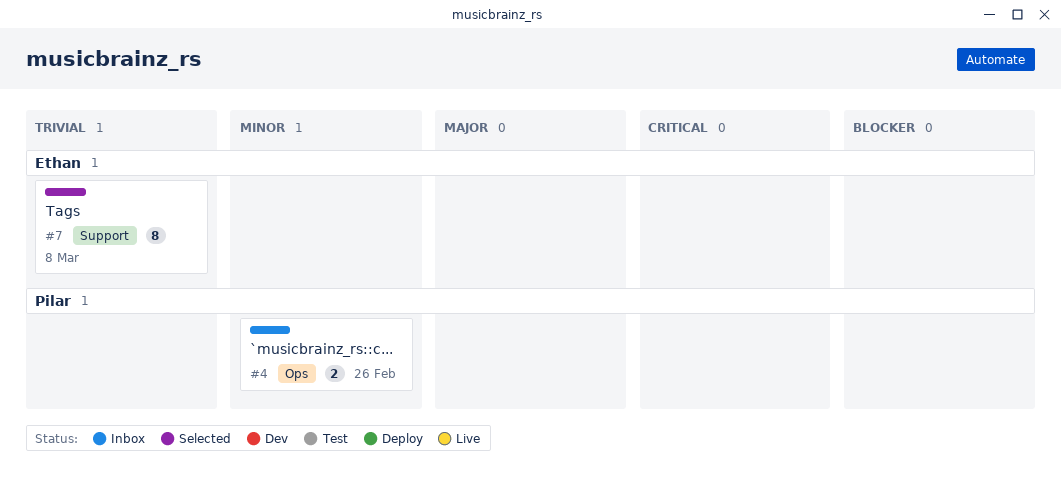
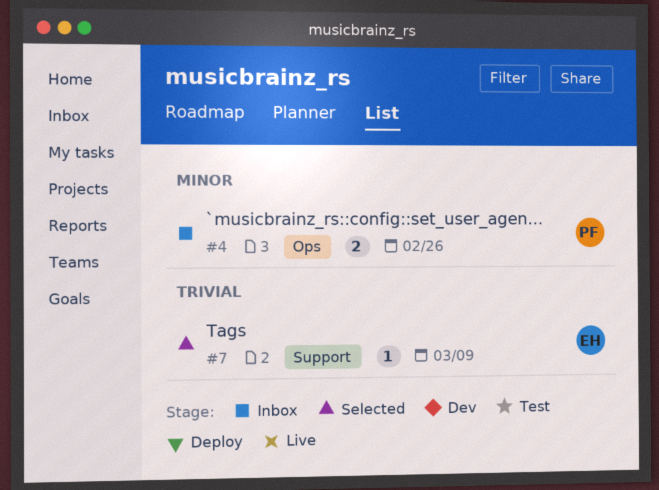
#7, estimate: 8 -> 1
#7, due: Mar 8 -> Mar 9

